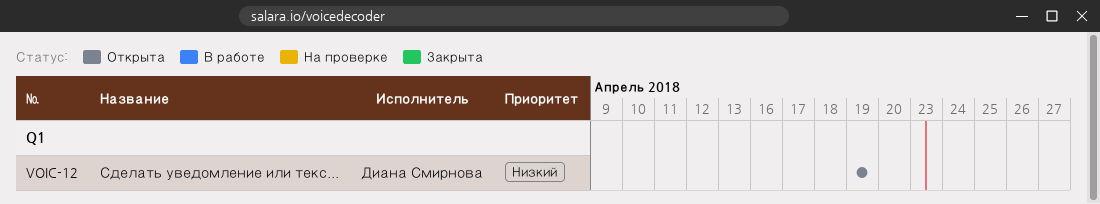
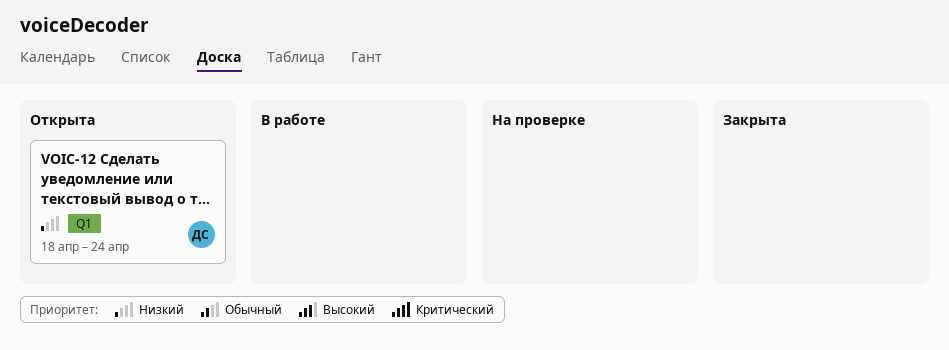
VOIC-12, start: Apr 19 -> Apr 18
VOIC-12, due: Apr 19 -> Apr 24

